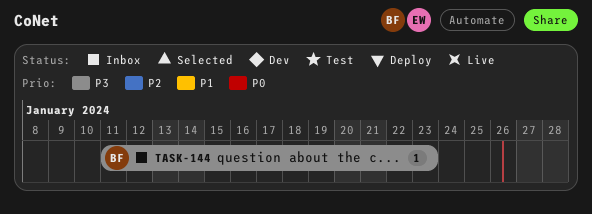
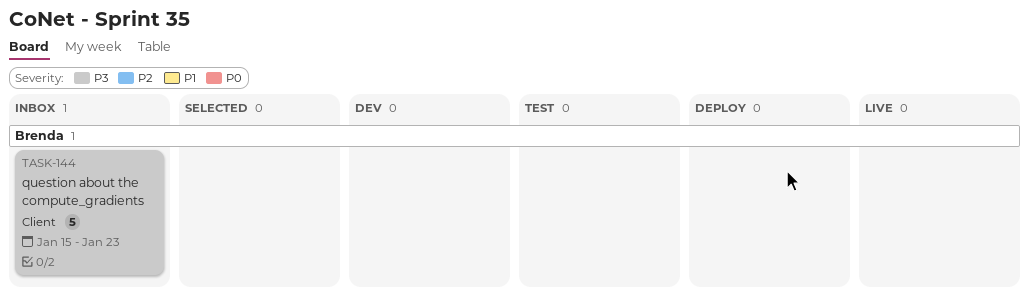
TASK-144, estimate: 1 -> 5
TASK-144, start: Jan 11 -> Jan 15

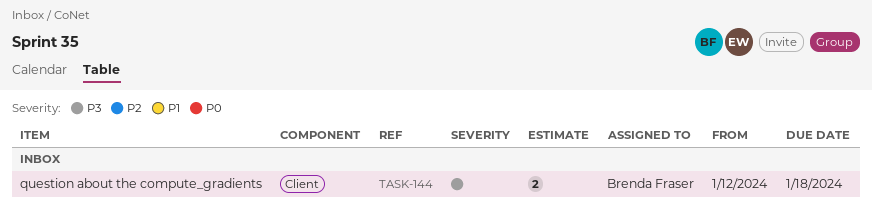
TASK-144, estimate: 5 -> 2
TASK-144, start: Jan 15 -> Jan 12
TASK-144, due: Jan 23 -> Jan 18

